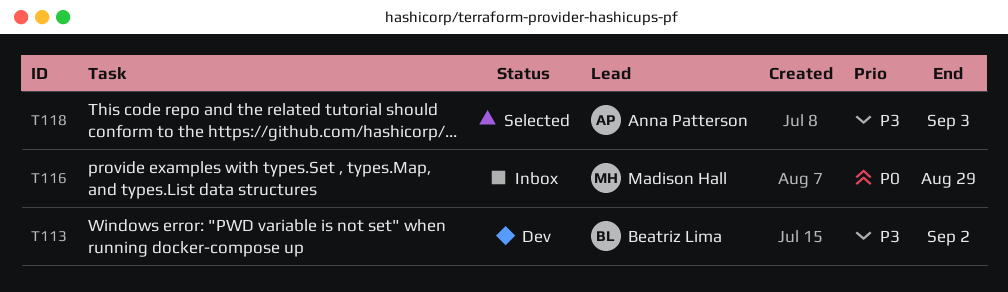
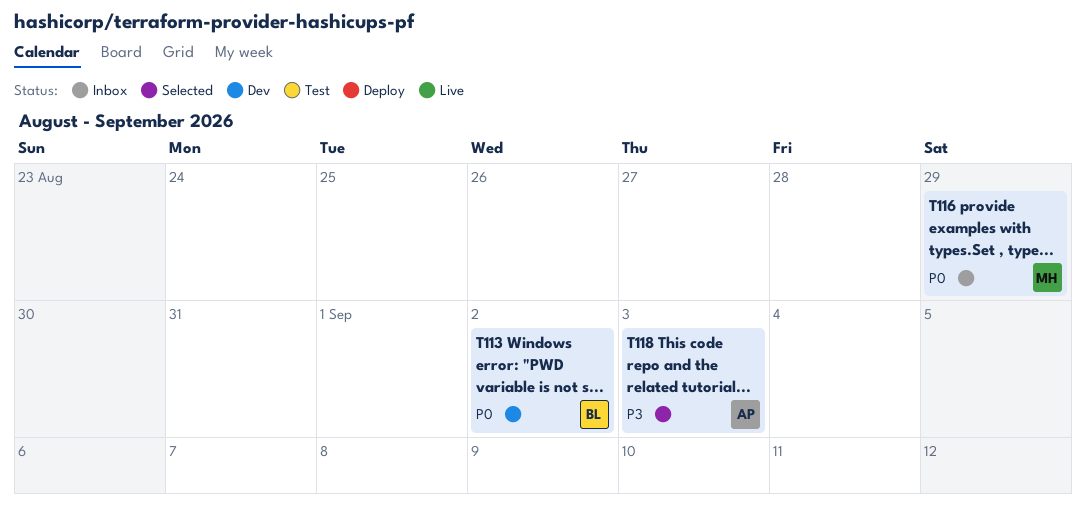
T113, priority: P3 -> P0

